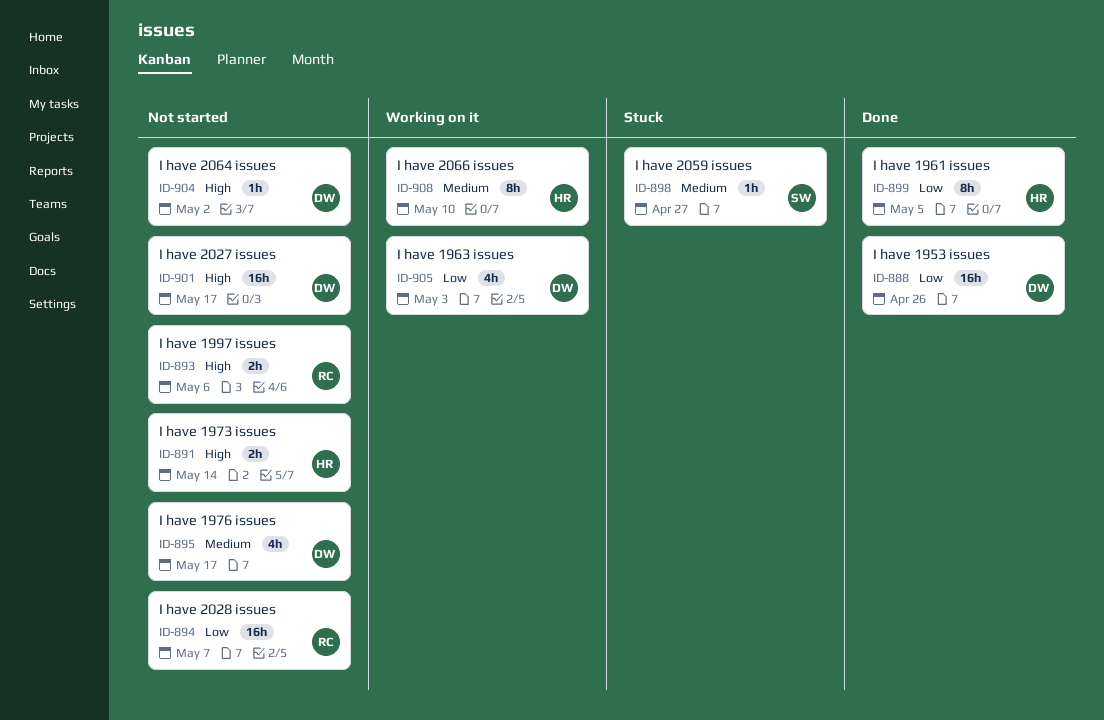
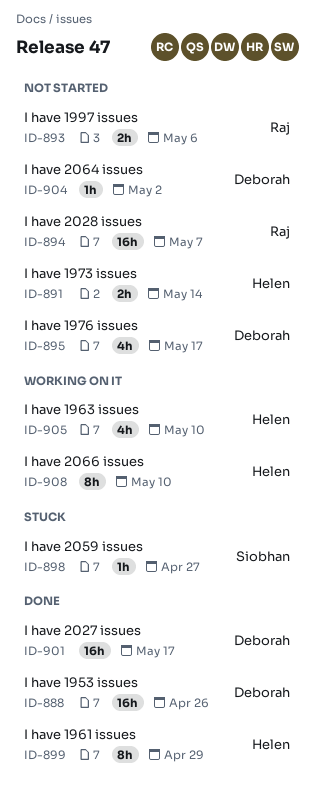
ID-899, due: May 5 -> Apr 29
ID-901, status: Not started -> Done
ID-905, owner: Deborah -> Helen
ID-905, due: May 3 -> May 10

